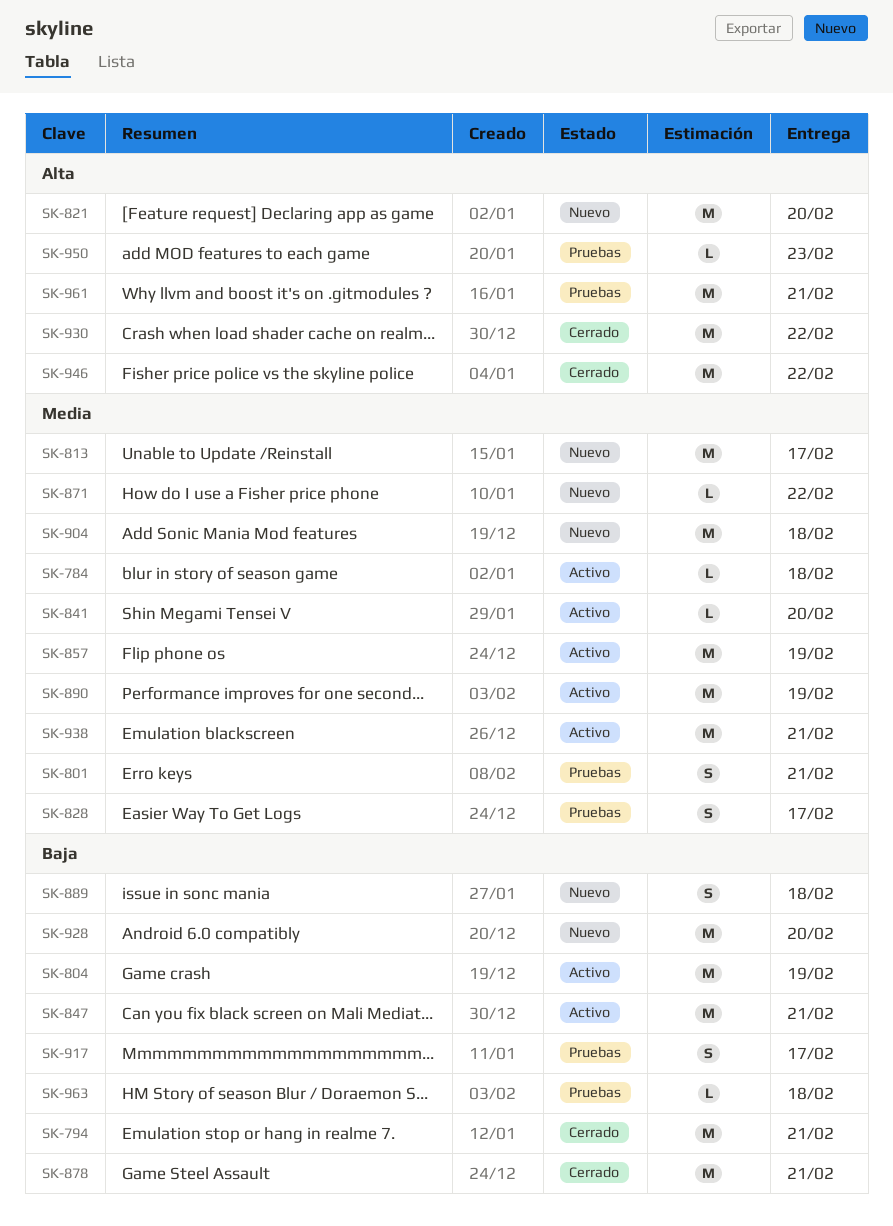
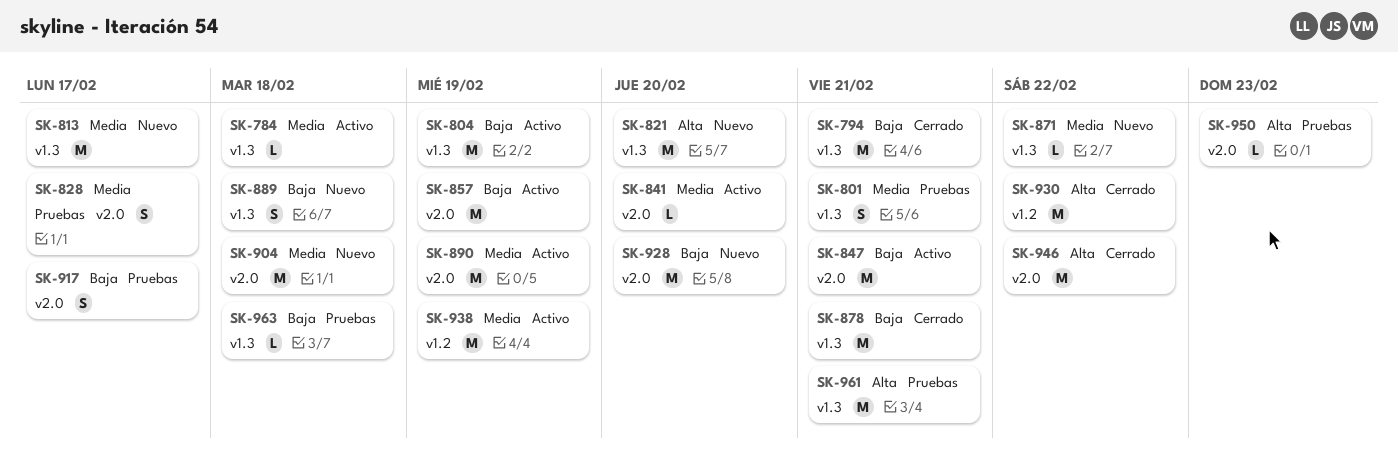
SK-857, priority: Media -> Baja
SK-938, due: Feb 21 -> Feb 19

